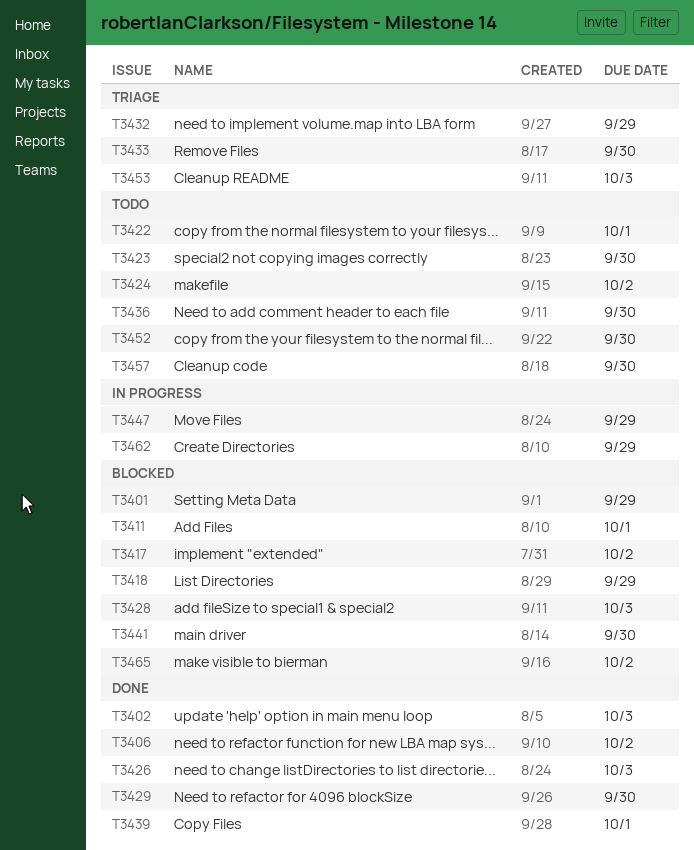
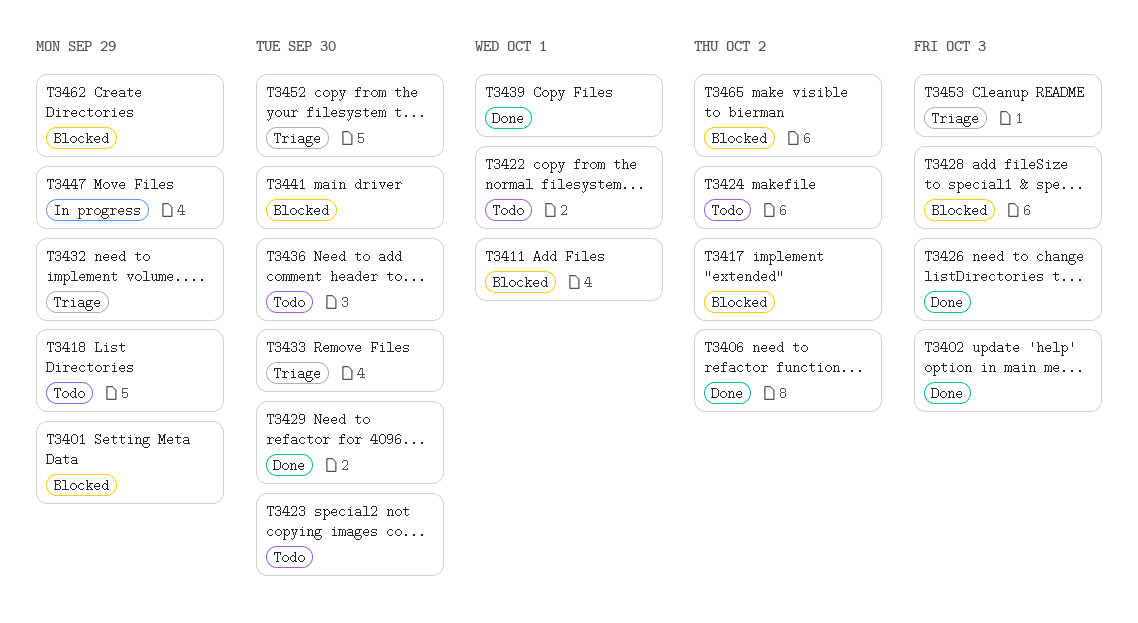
T3418, status: Blocked -> Todo
T3452, status: Todo -> Triage
T3457: present -> none
T3462, status: In progress -> Blocked

